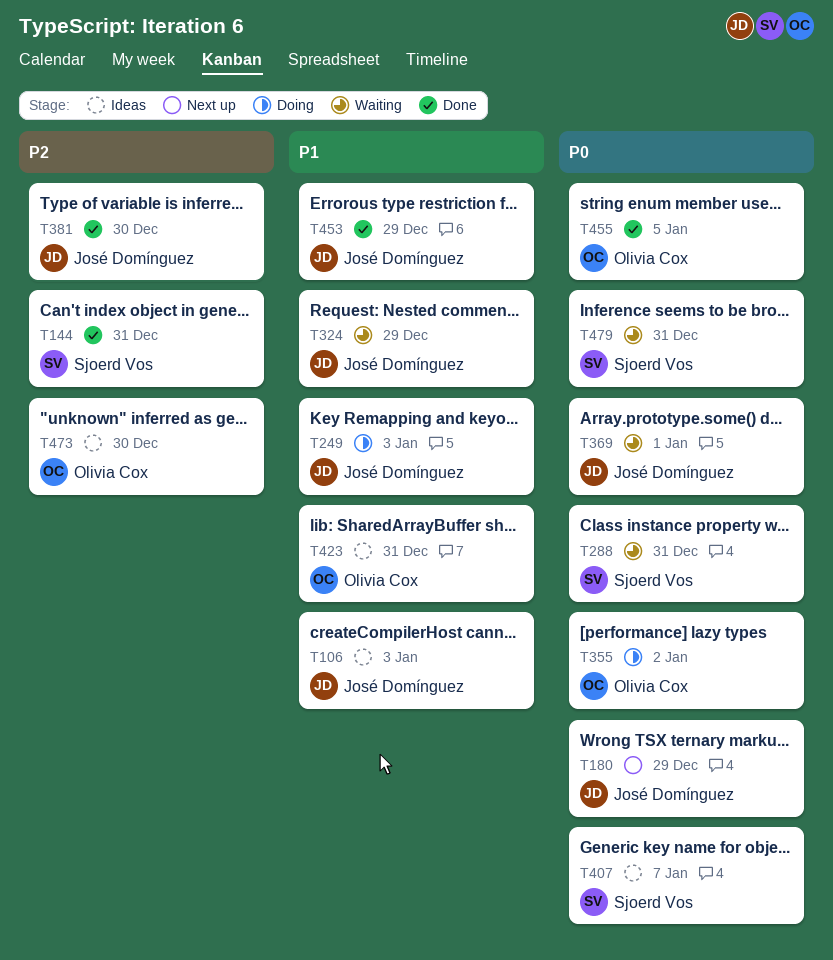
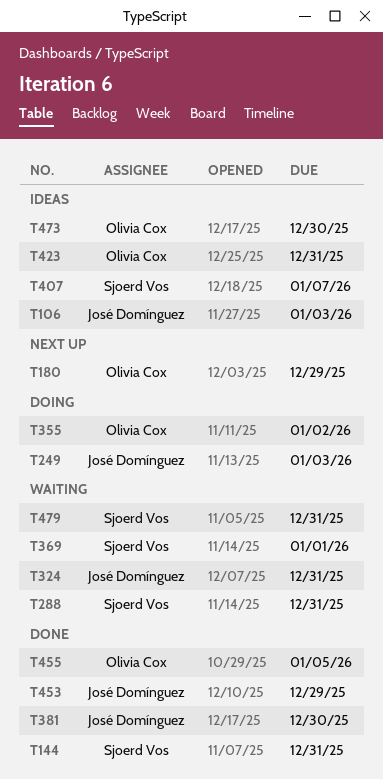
T180, owner: José Domínguez -> Olivia Cox
T324, due: Dec 29 -> Dec 31
T369, owner: José Domínguez -> Sjoerd Vos

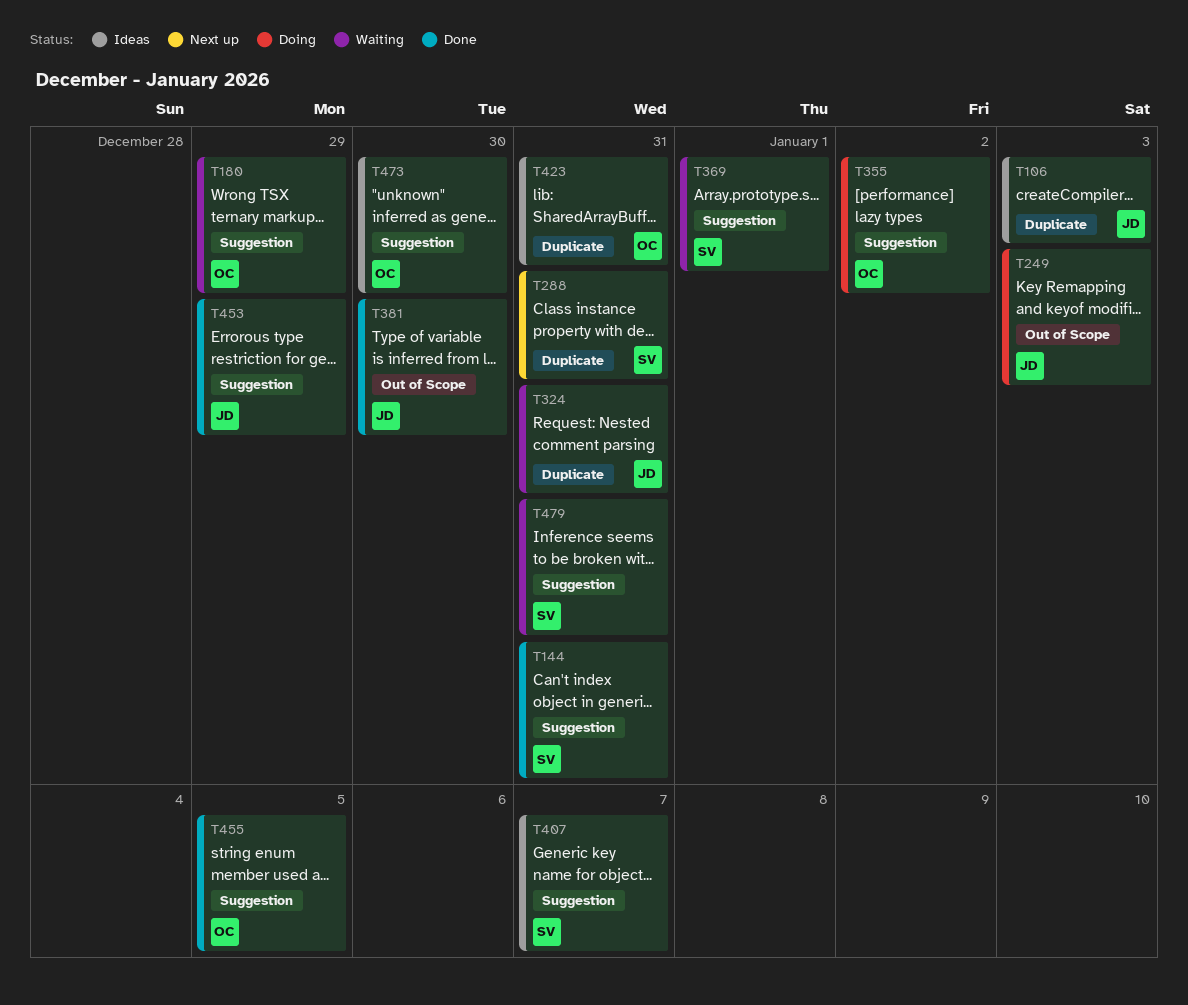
T180, status: Next up -> Waiting
T288, status: Waiting -> Next up

